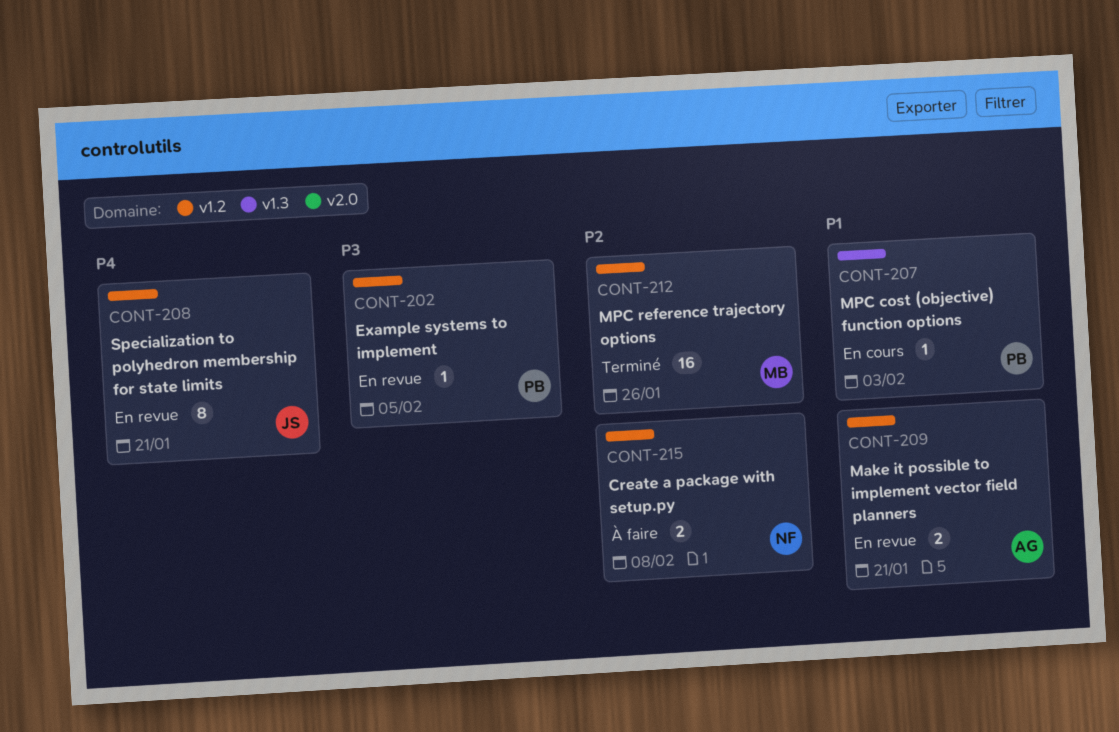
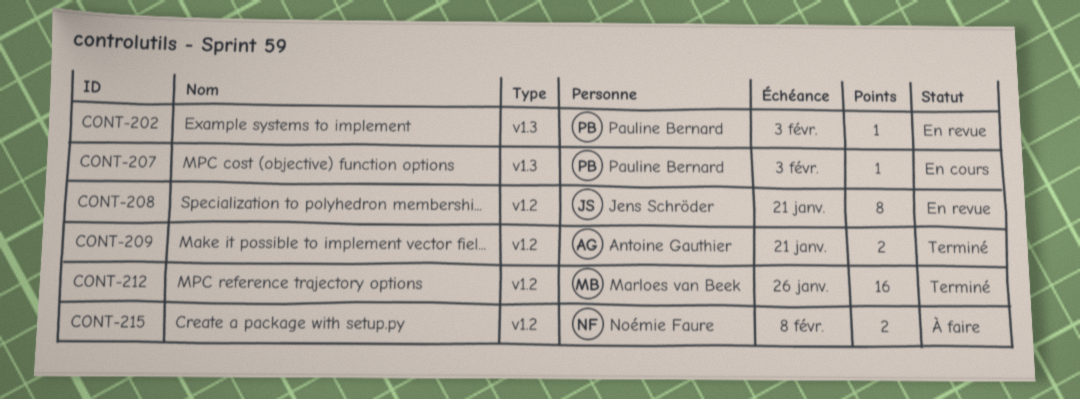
CONT-202, label: v1.2 -> v1.3
CONT-202, due: Feb 5 -> Feb 3
CONT-209, status: En revue -> Terminé

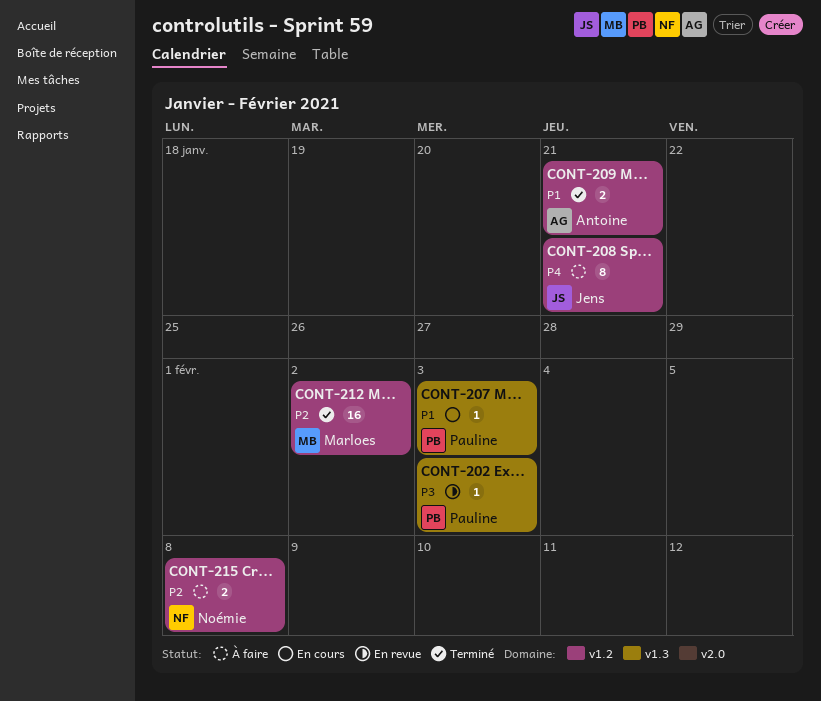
CONT-208, status: En revue -> À faire
CONT-212, due: Jan 26 -> Feb 2

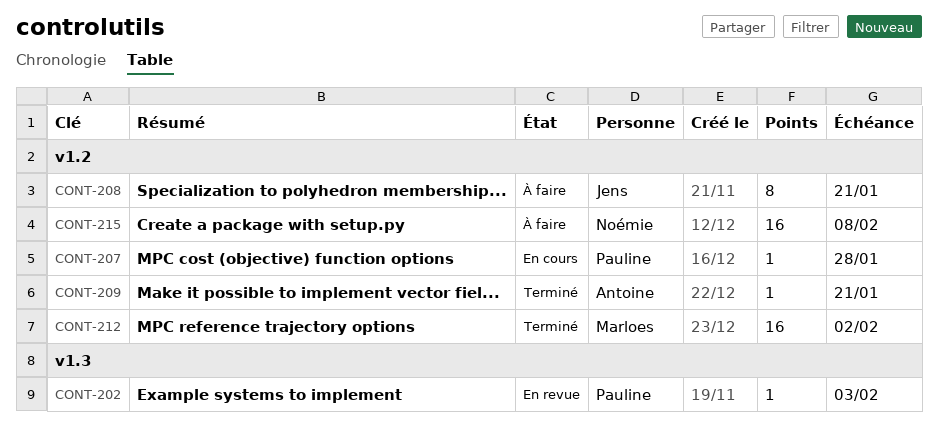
CONT-207, label: v1.3 -> v1.2
CONT-207, due: Feb 3 -> Jan 28
CONT-209, estimate: 2 -> 1
CONT-215, estimate: 2 -> 16

